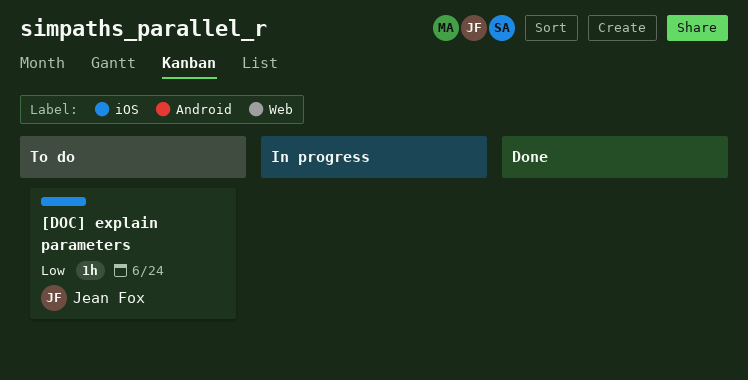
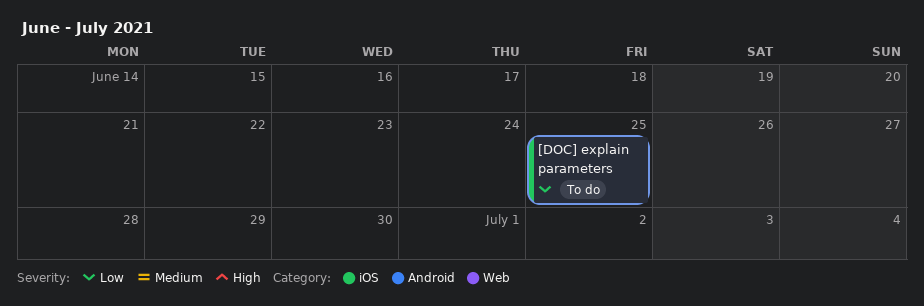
[DOC] explain parameters, due: Jun 24 -> Jun 25

